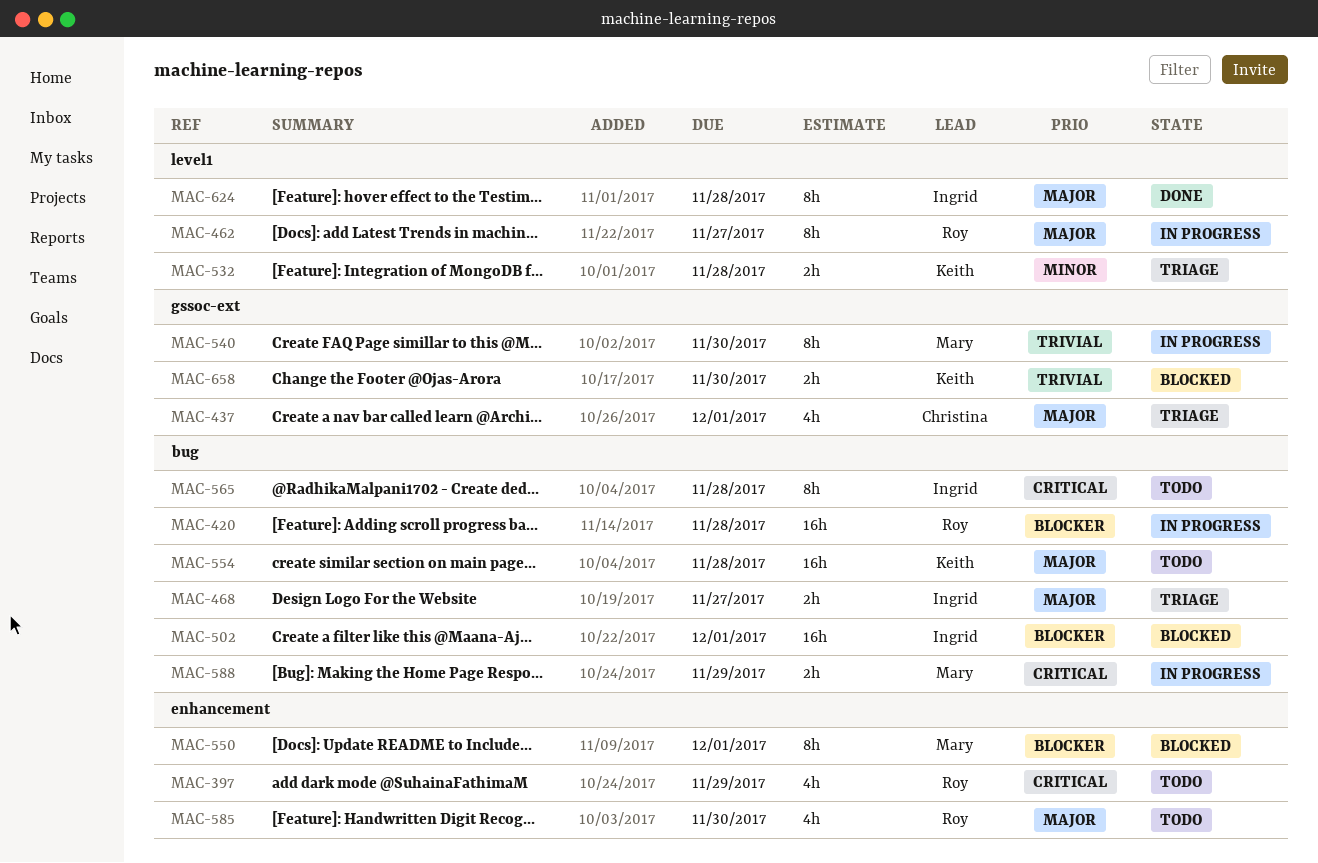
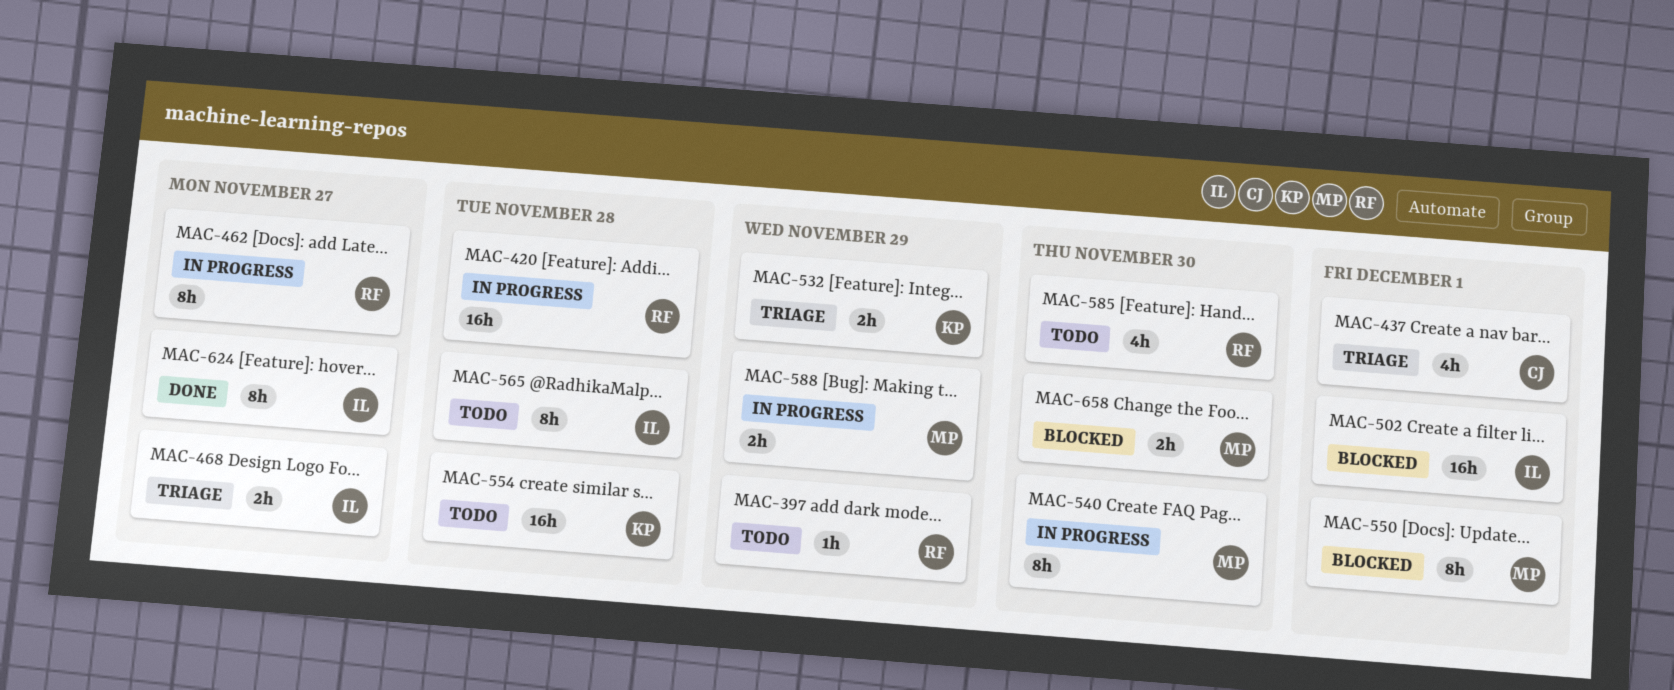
MAC-397, estimate: 4h -> 1h
MAC-532, due: Nov 28 -> Nov 29
MAC-624, due: Nov 28 -> Nov 27
MAC-658, owner: Keith -> Mary

